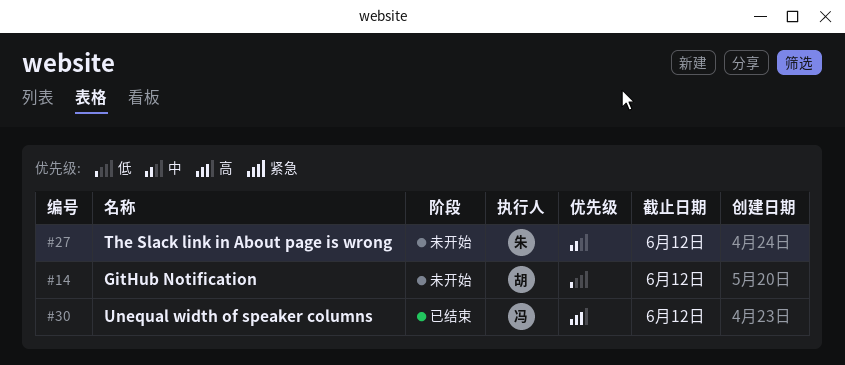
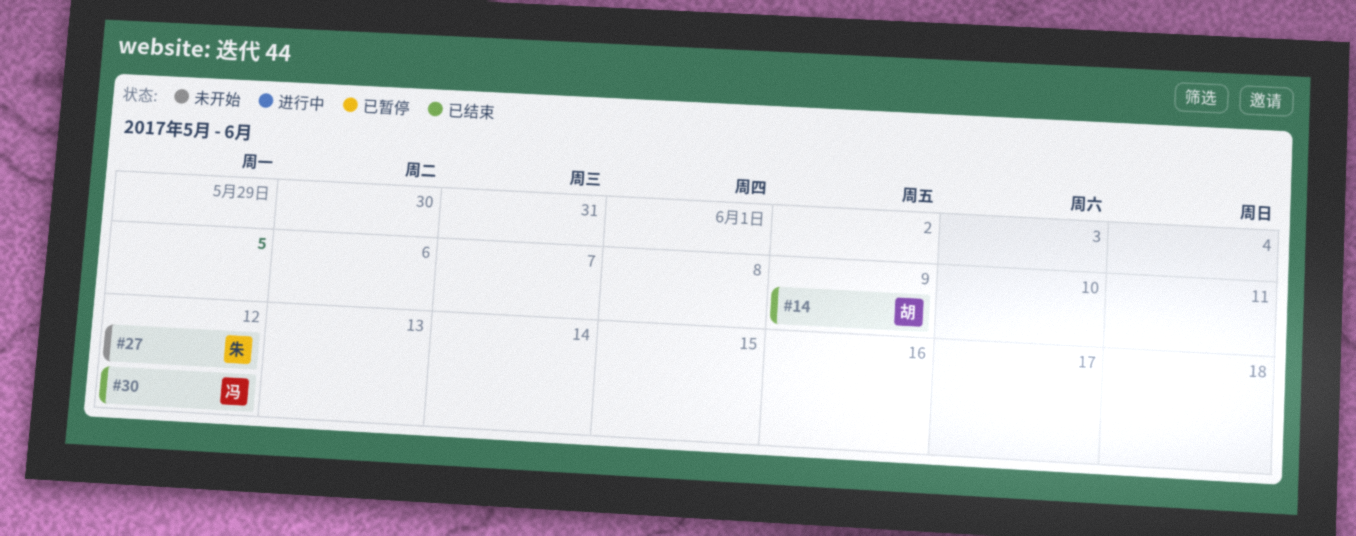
#14, status: 未开始 -> 已结束
#14, due: Jun 12 -> Jun 9

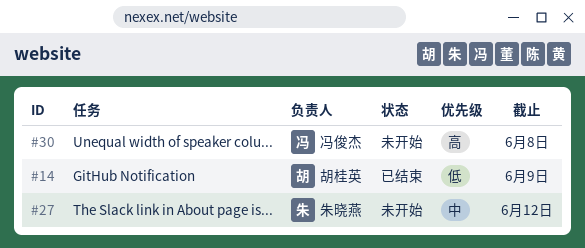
#30, status: 已结束 -> 未开始
#30, due: Jun 12 -> Jun 8

